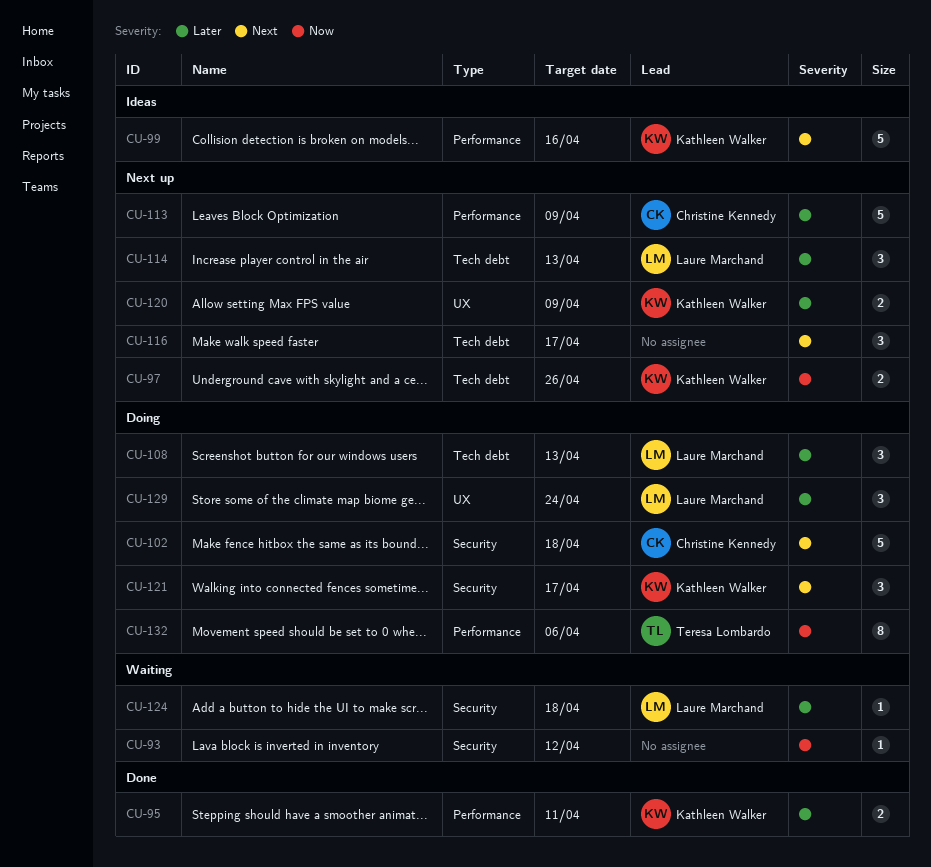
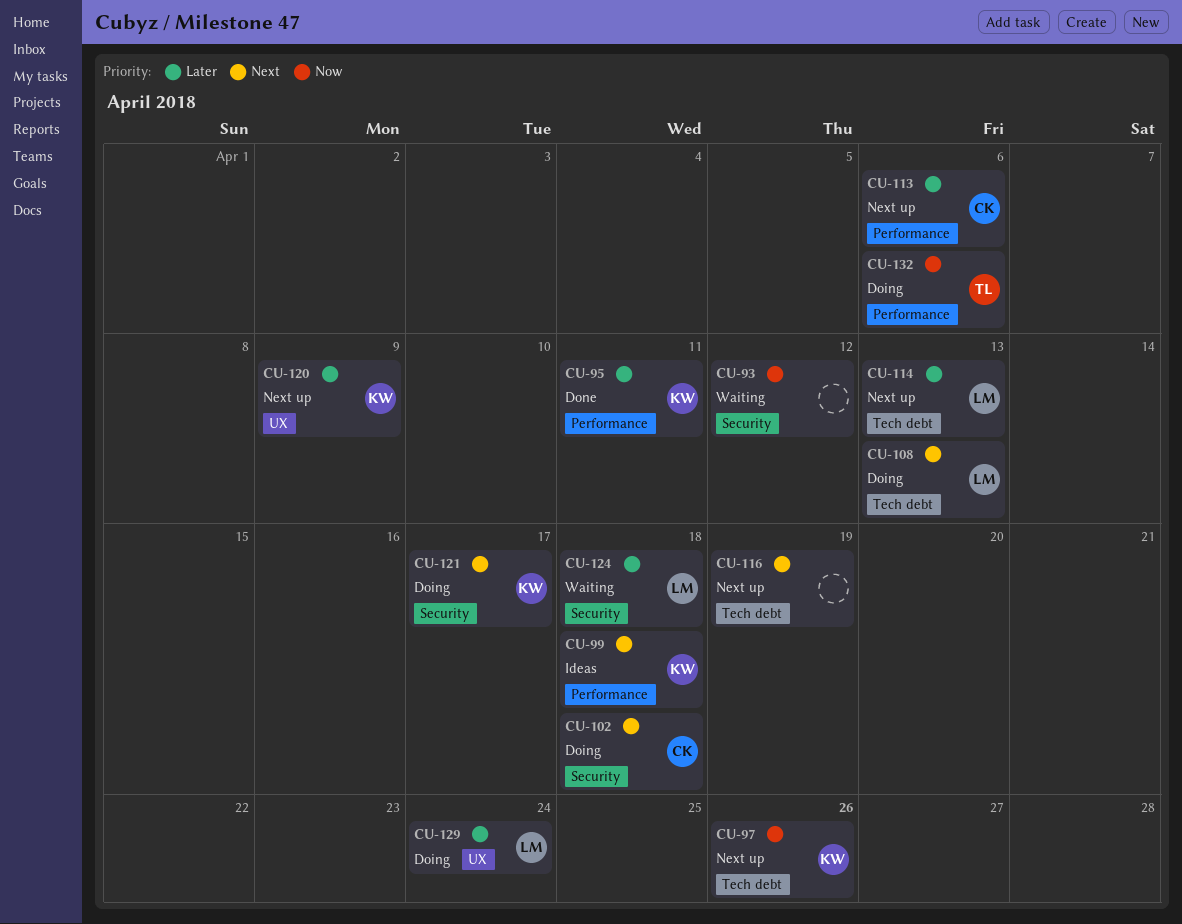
CU-99, due: Apr 16 -> Apr 18
CU-108, priority: Later -> Next
CU-113, due: Apr 9 -> Apr 6
CU-116, due: Apr 17 -> Apr 19

